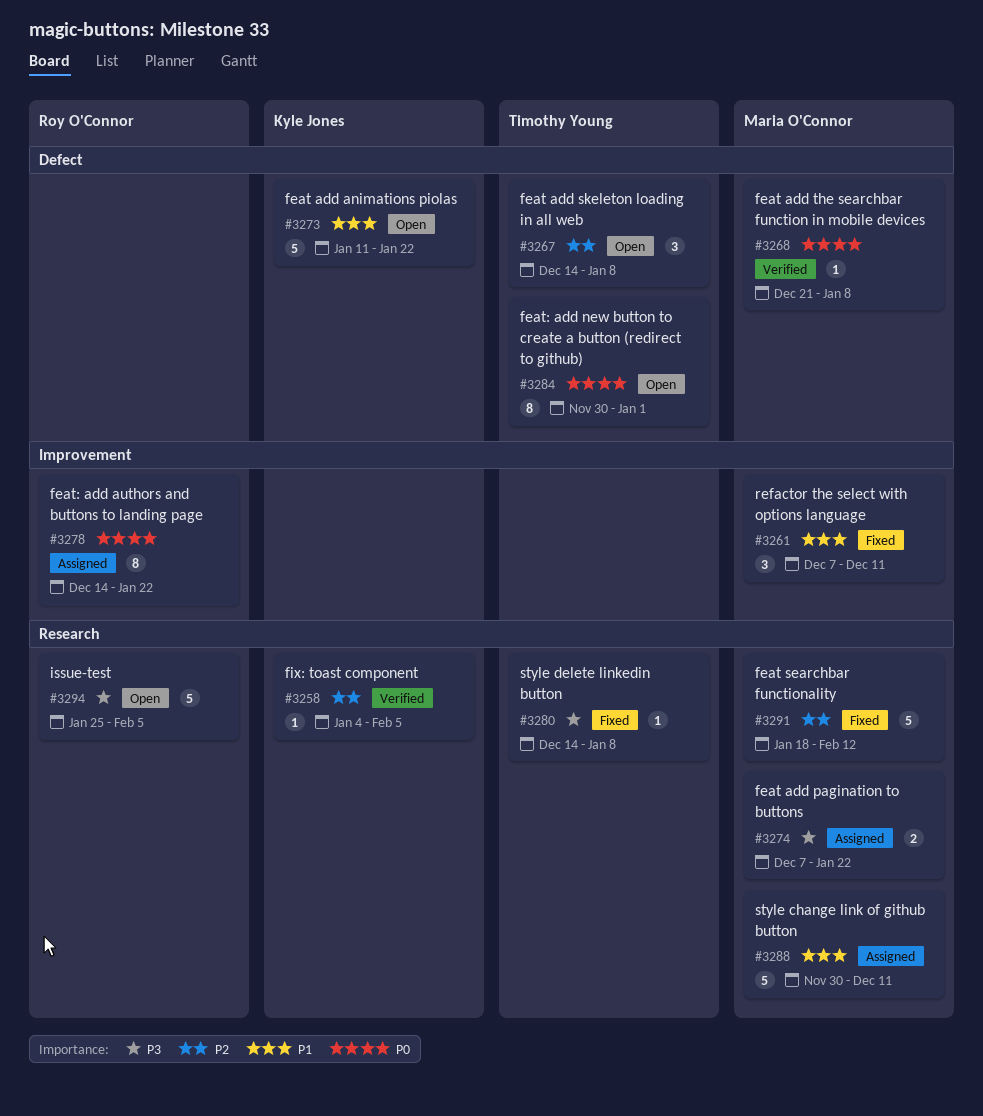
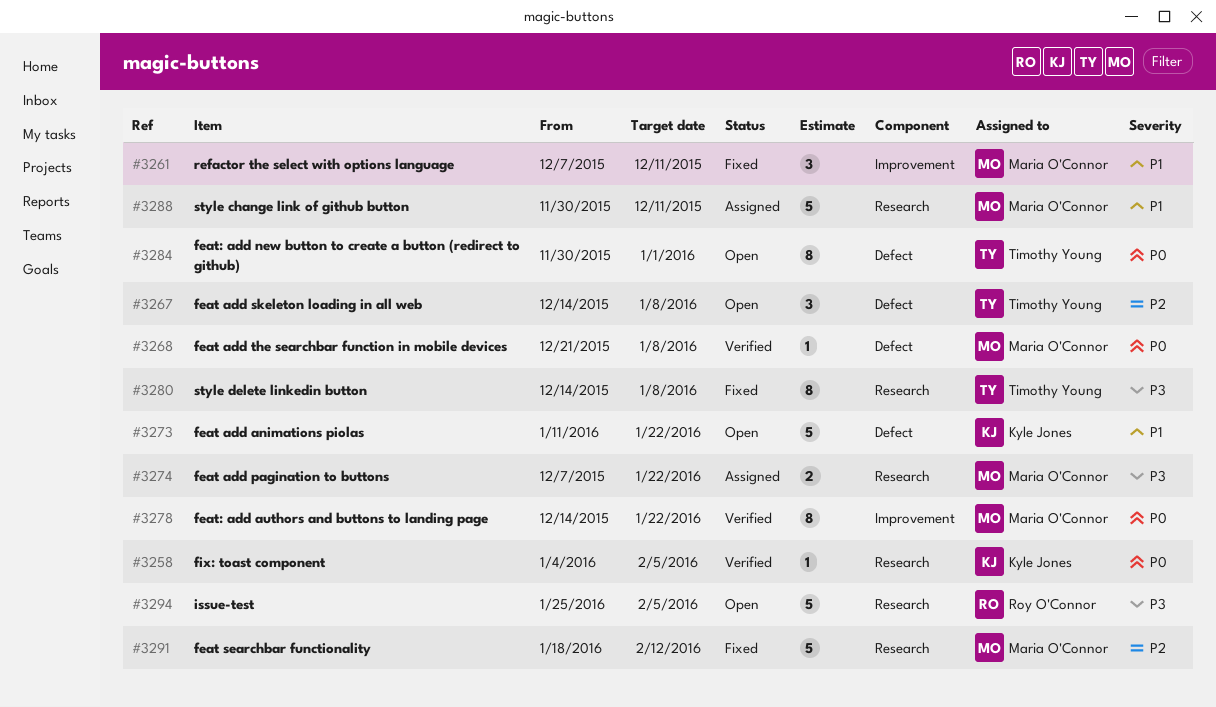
#3258, priority: P2 -> P0
#3278, status: Assigned -> Verified
#3278, owner: Roy O'Connor -> Maria O'Connor
#3280, estimate: 1 -> 8

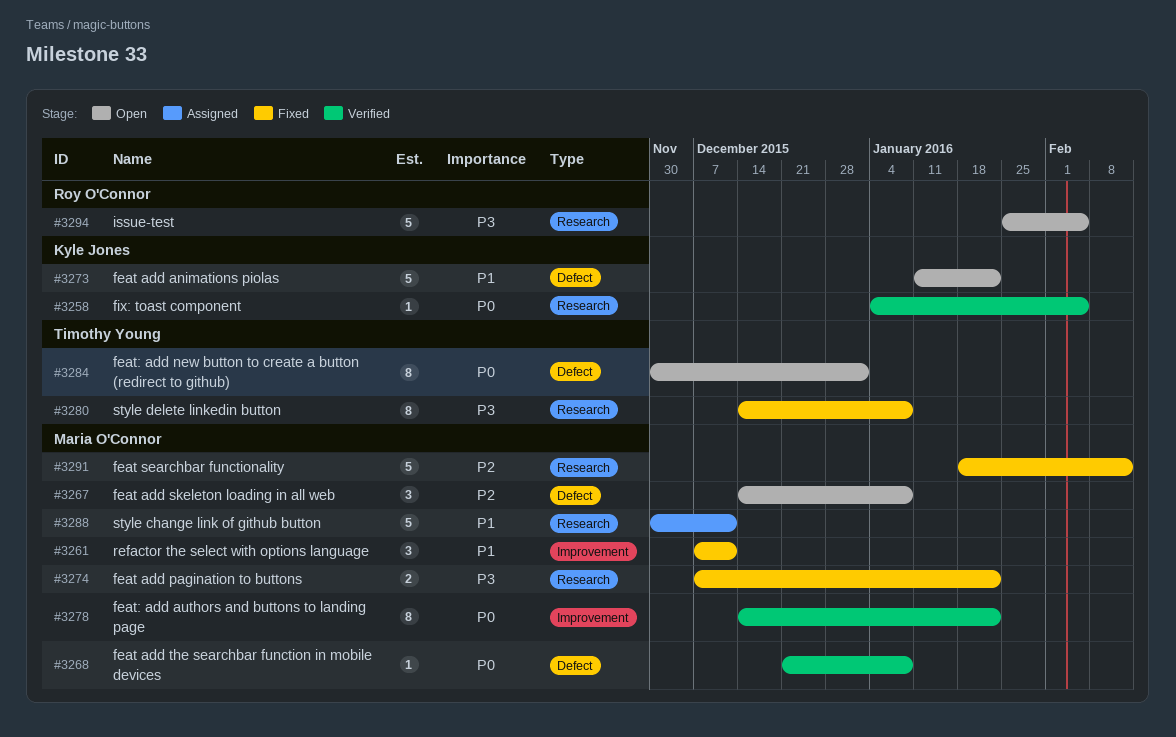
#3267, owner: Timothy Young -> Maria O'Connor
#3274, status: Assigned -> Fixed

